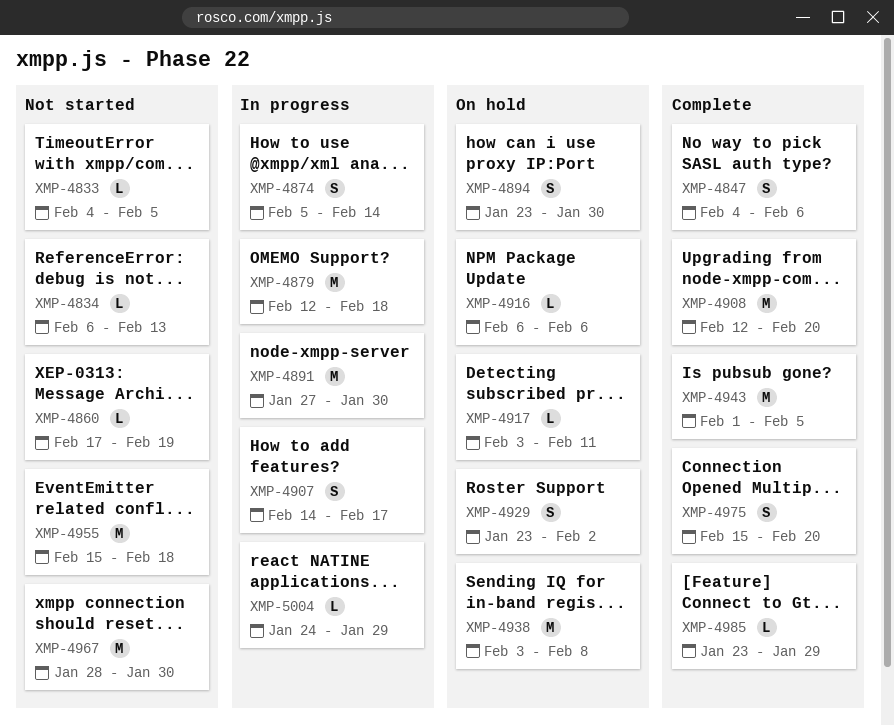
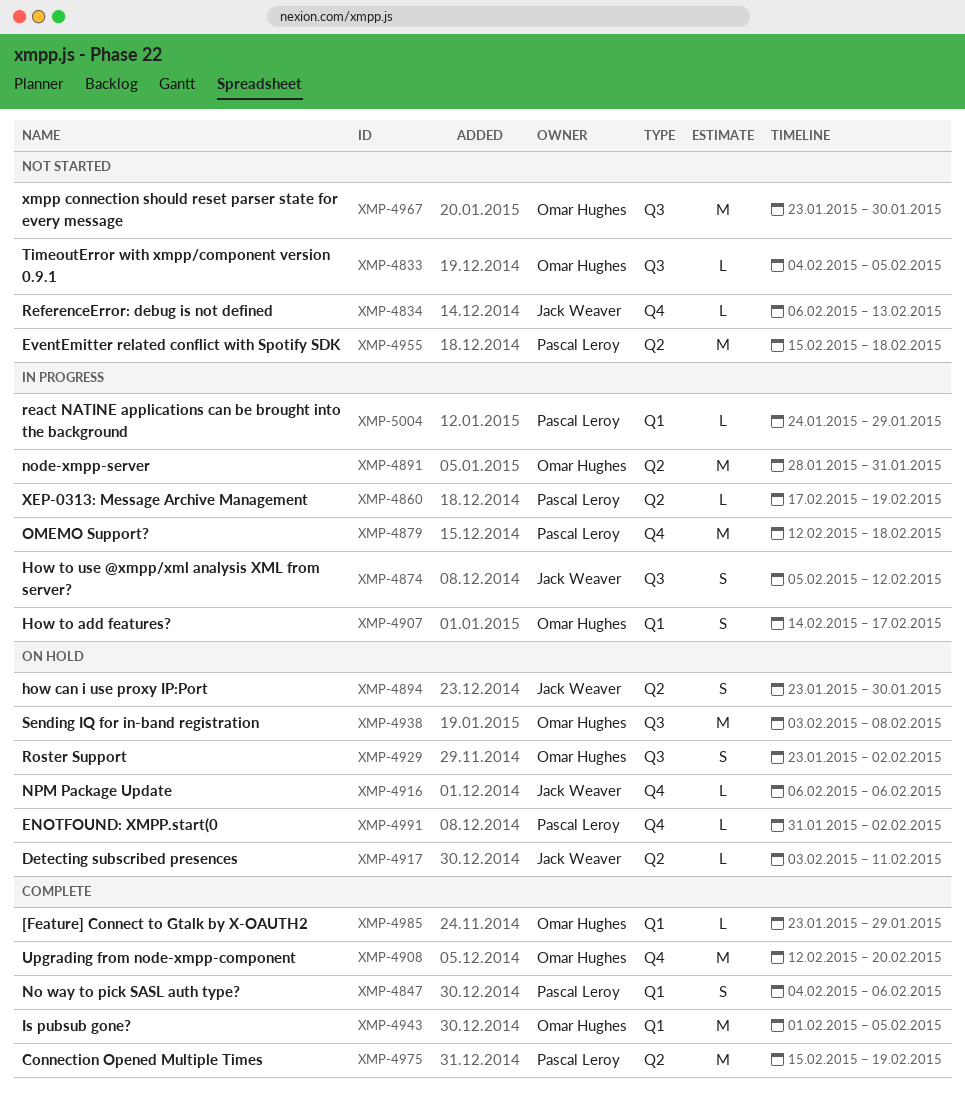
XMP-4860, status: Not started -> In progress
XMP-4874, due: Feb 14 -> Feb 12
XMP-4891, start: Jan 27 -> Jan 28
XMP-4891, due: Jan 30 -> Jan 31
XMP-4967, start: Jan 28 -> Jan 23
XMP-4975, estimate: S -> M
XMP-4975, due: Feb 20 -> Feb 19
XMP-4991: none -> present

